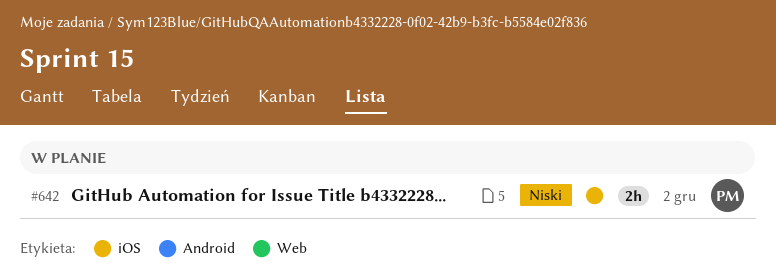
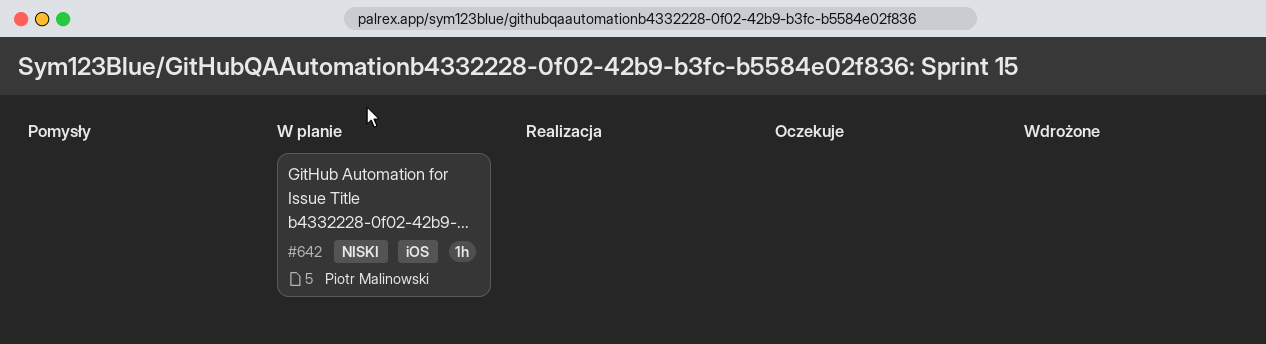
#642, estimate: 2h -> 1h

